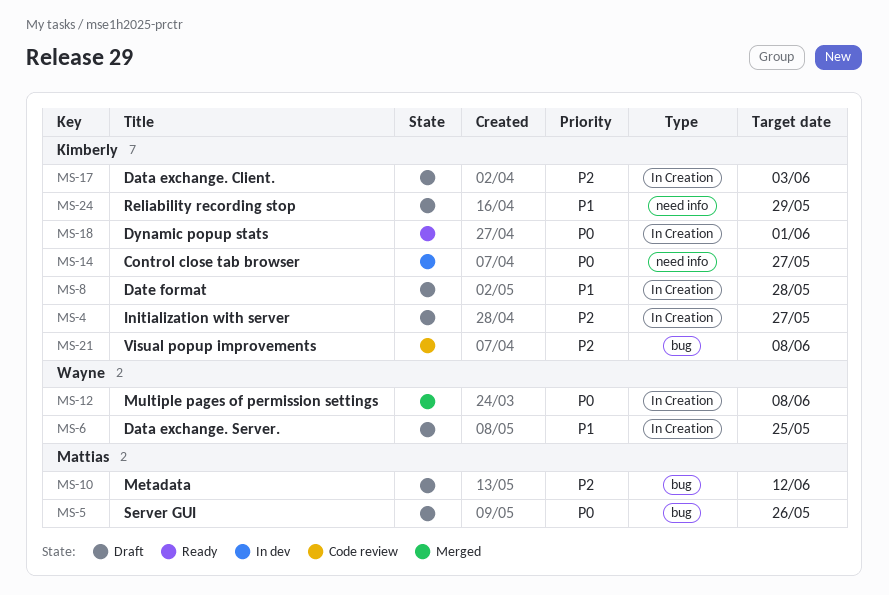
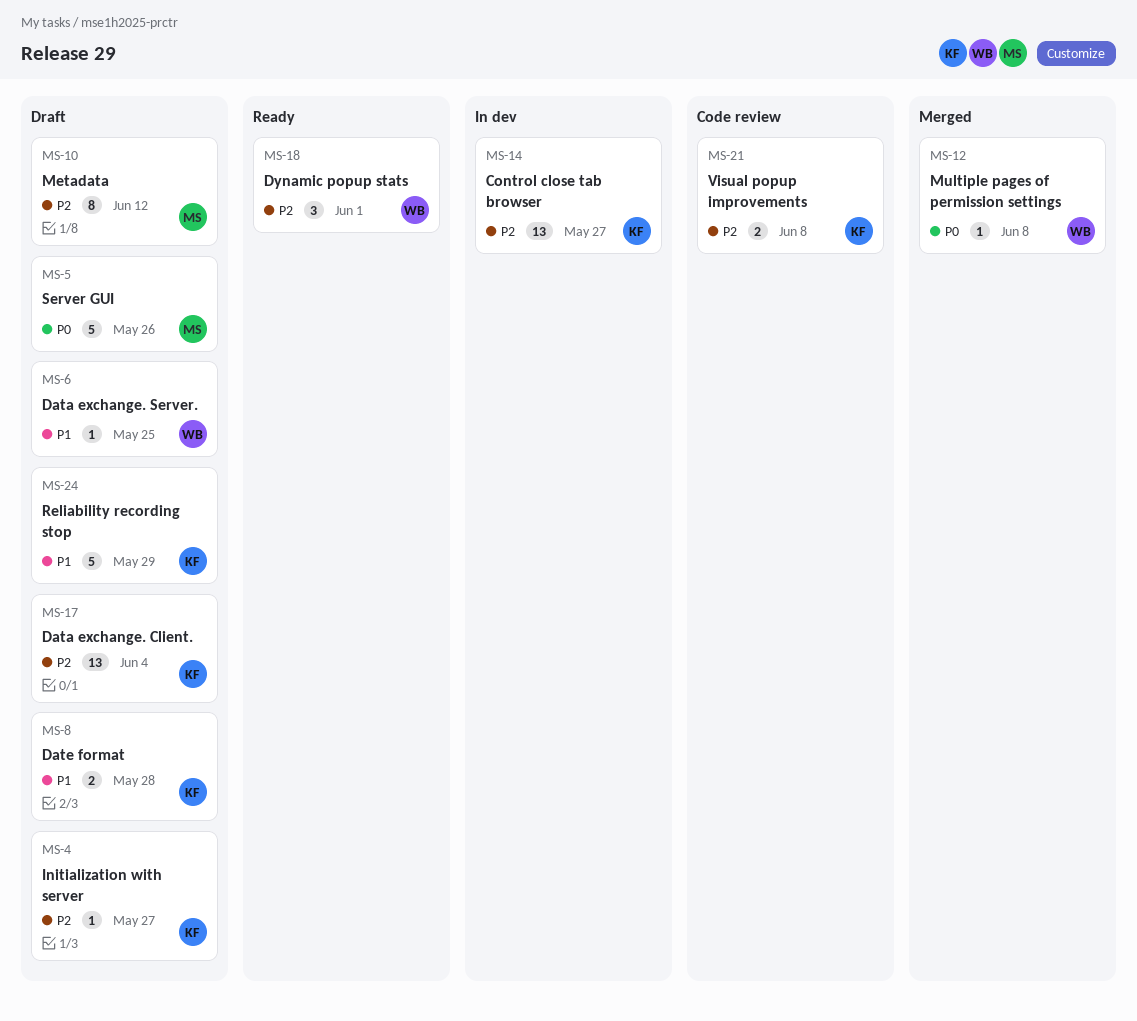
MS-14, priority: P0 -> P2
MS-17, due: Jun 3 -> Jun 4
MS-18, owner: Kimberly -> Wayne
MS-18, priority: P0 -> P2

